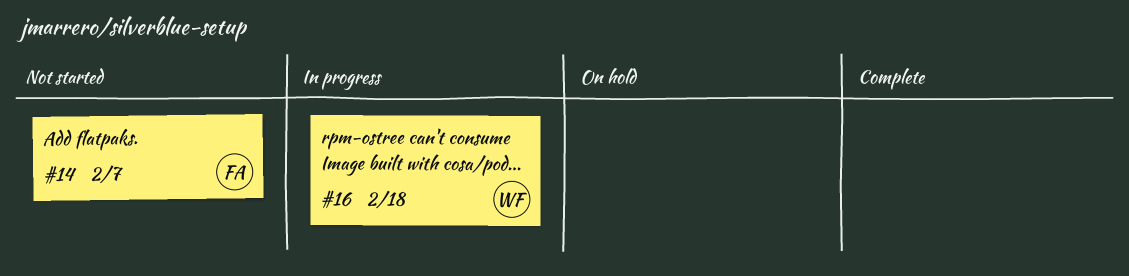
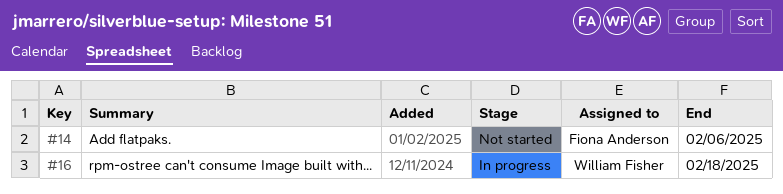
#14, due: Feb 7 -> Feb 6

